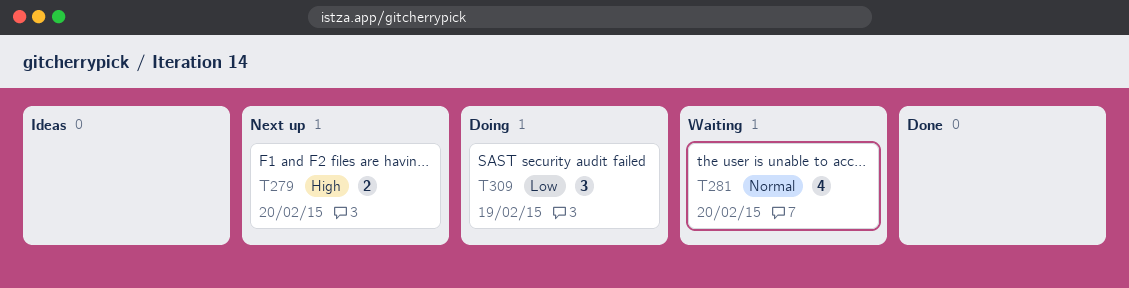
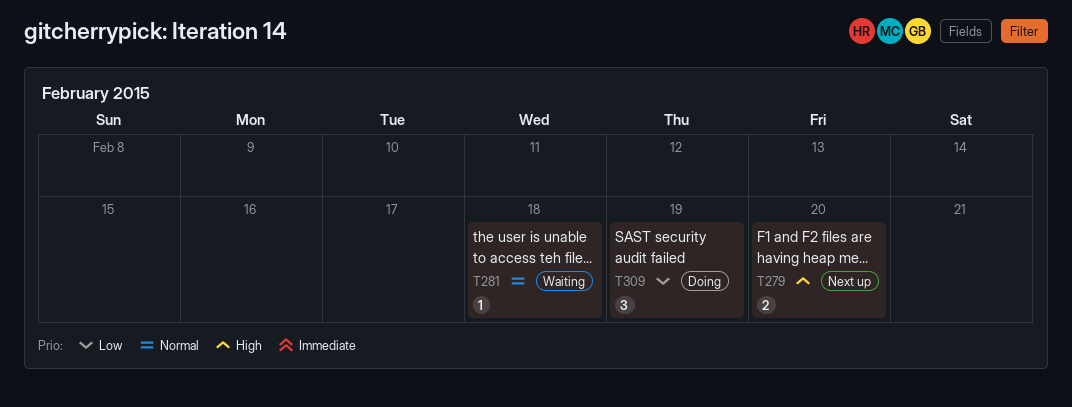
T281, estimate: 4 -> 1
T281, due: Feb 20 -> Feb 18

